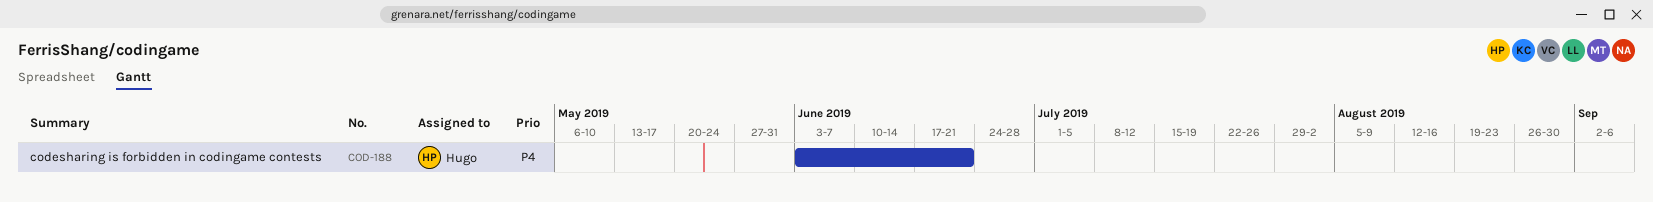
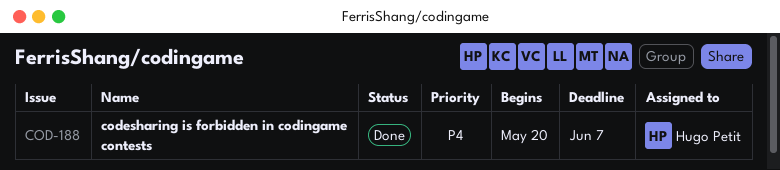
COD-188, start: Jun 3 -> May 20
COD-188, due: Jun 21 -> Jun 7

